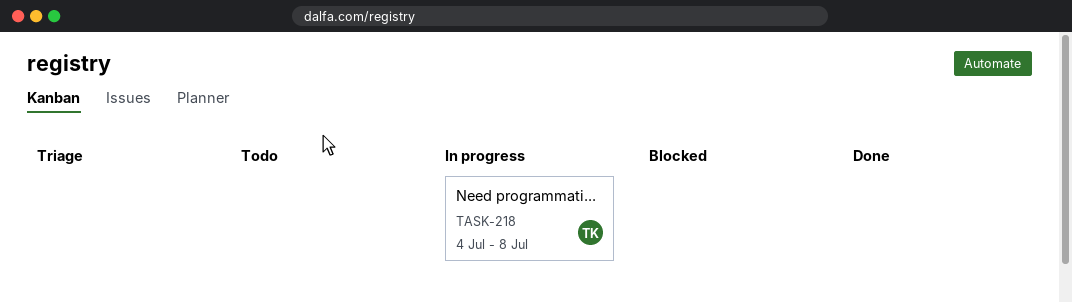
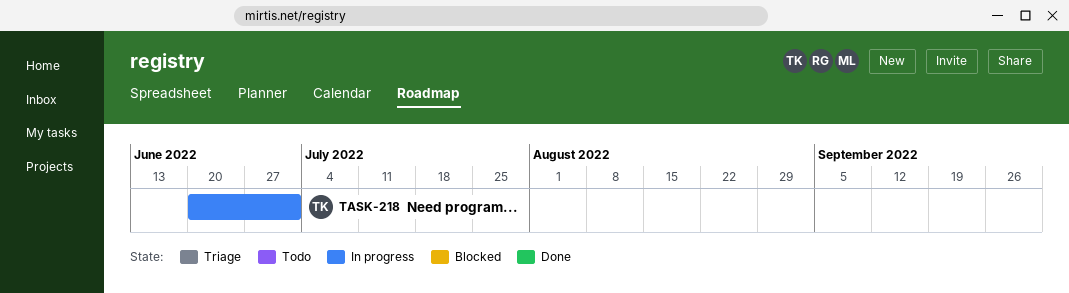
TASK-218, start: Jul 4 -> Jun 20
TASK-218, due: Jul 8 -> Jul 1

